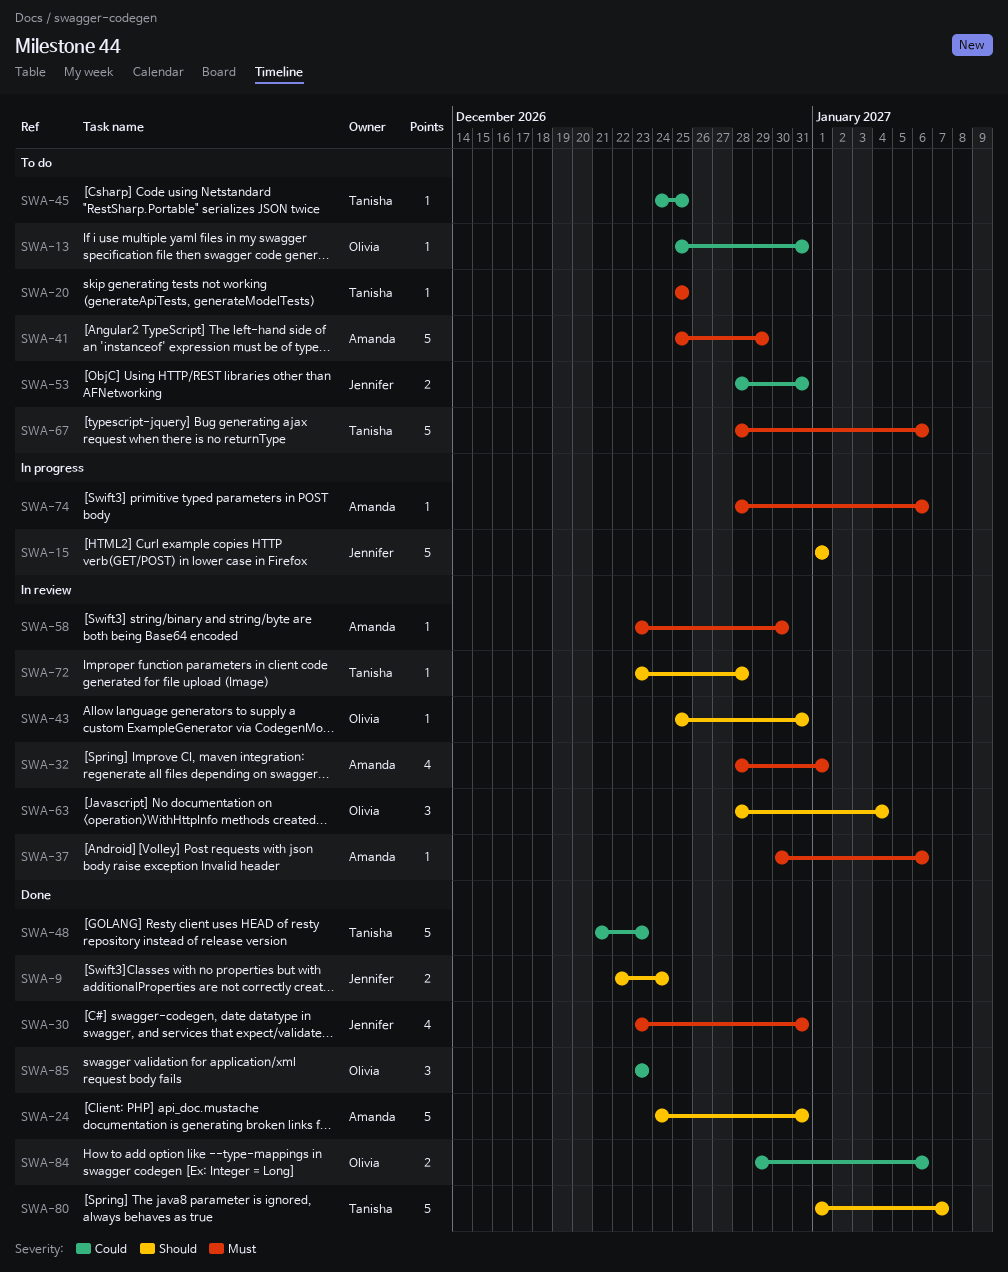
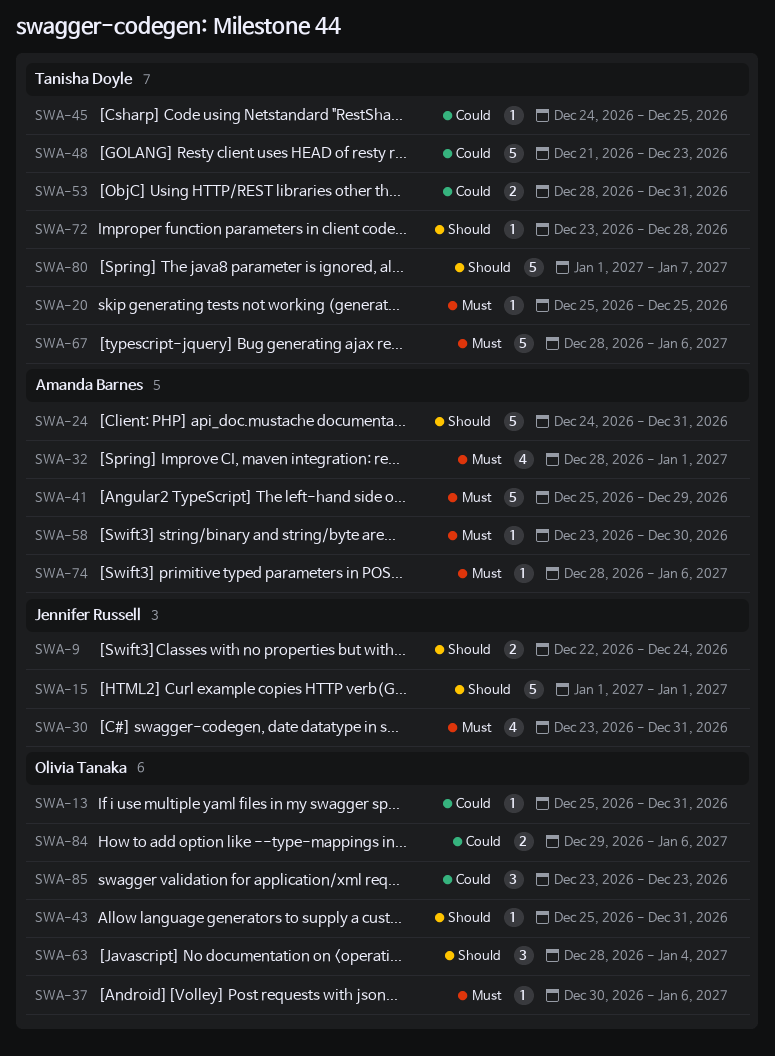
SWA-37, owner: Amanda Barnes -> Olivia Tanaka
SWA-53, owner: Jennifer Russell -> Tanisha Doyle

